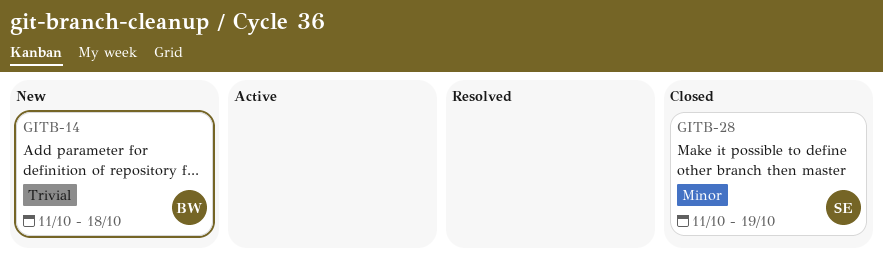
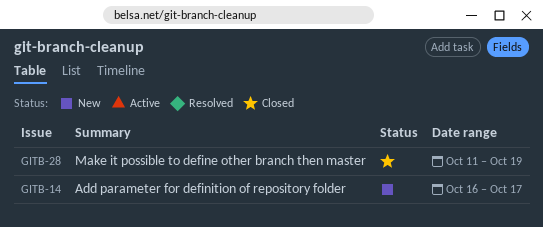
GITB-14, start: Oct 11 -> Oct 16
GITB-14, due: Oct 18 -> Oct 17

